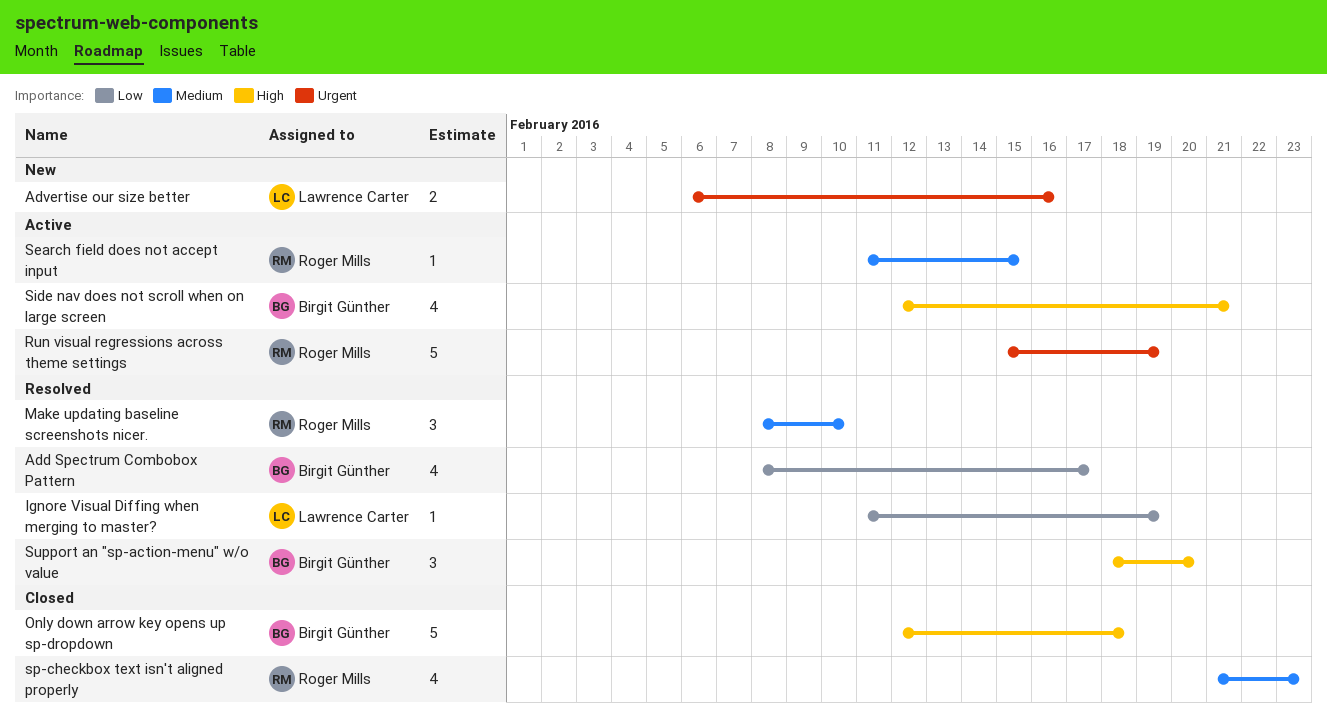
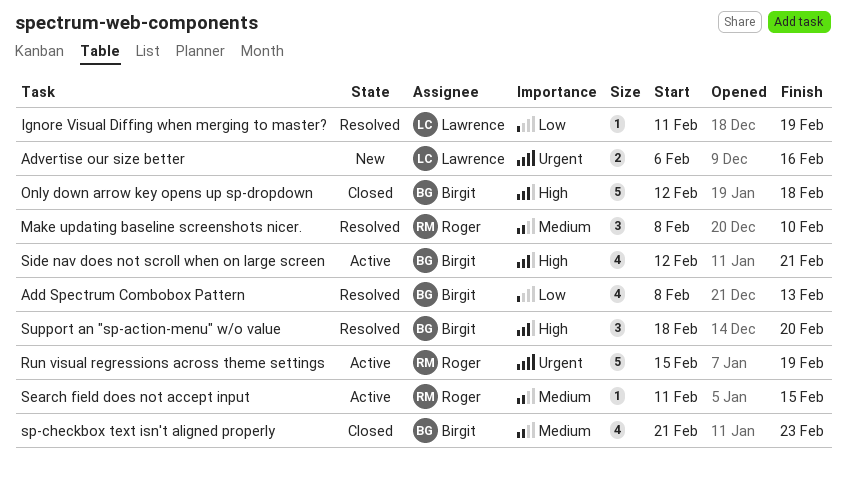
Add Spectrum Combobox Pattern, due: Feb 17 -> Feb 13
sp-checkbox text isn't aligned properly, owner: Roger Mills -> Birgit Günther

